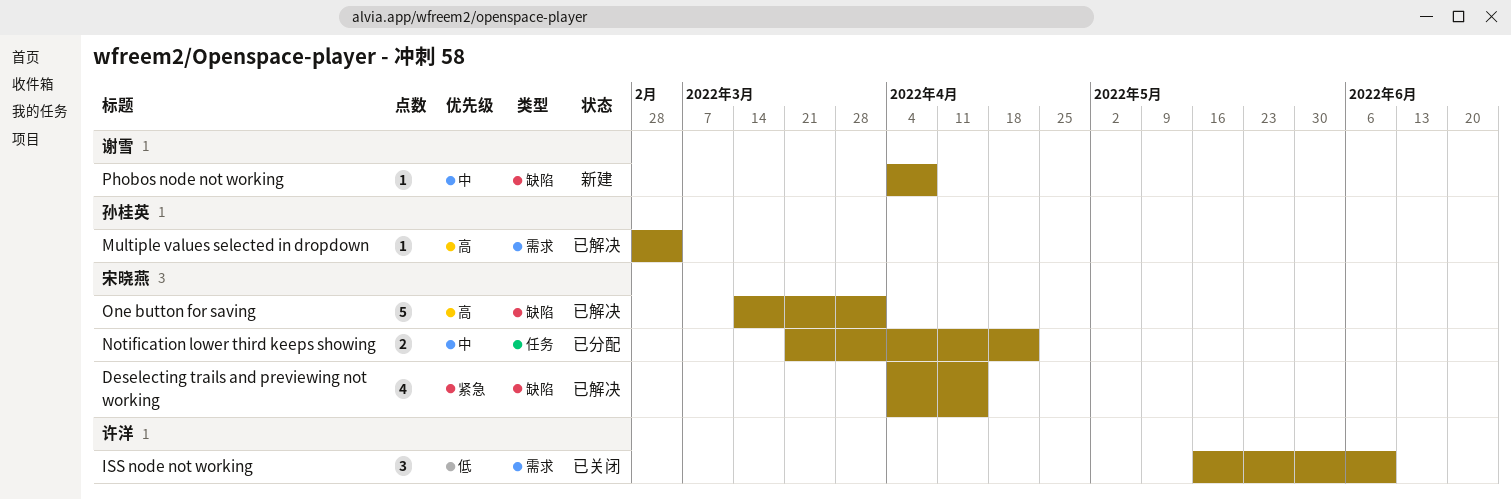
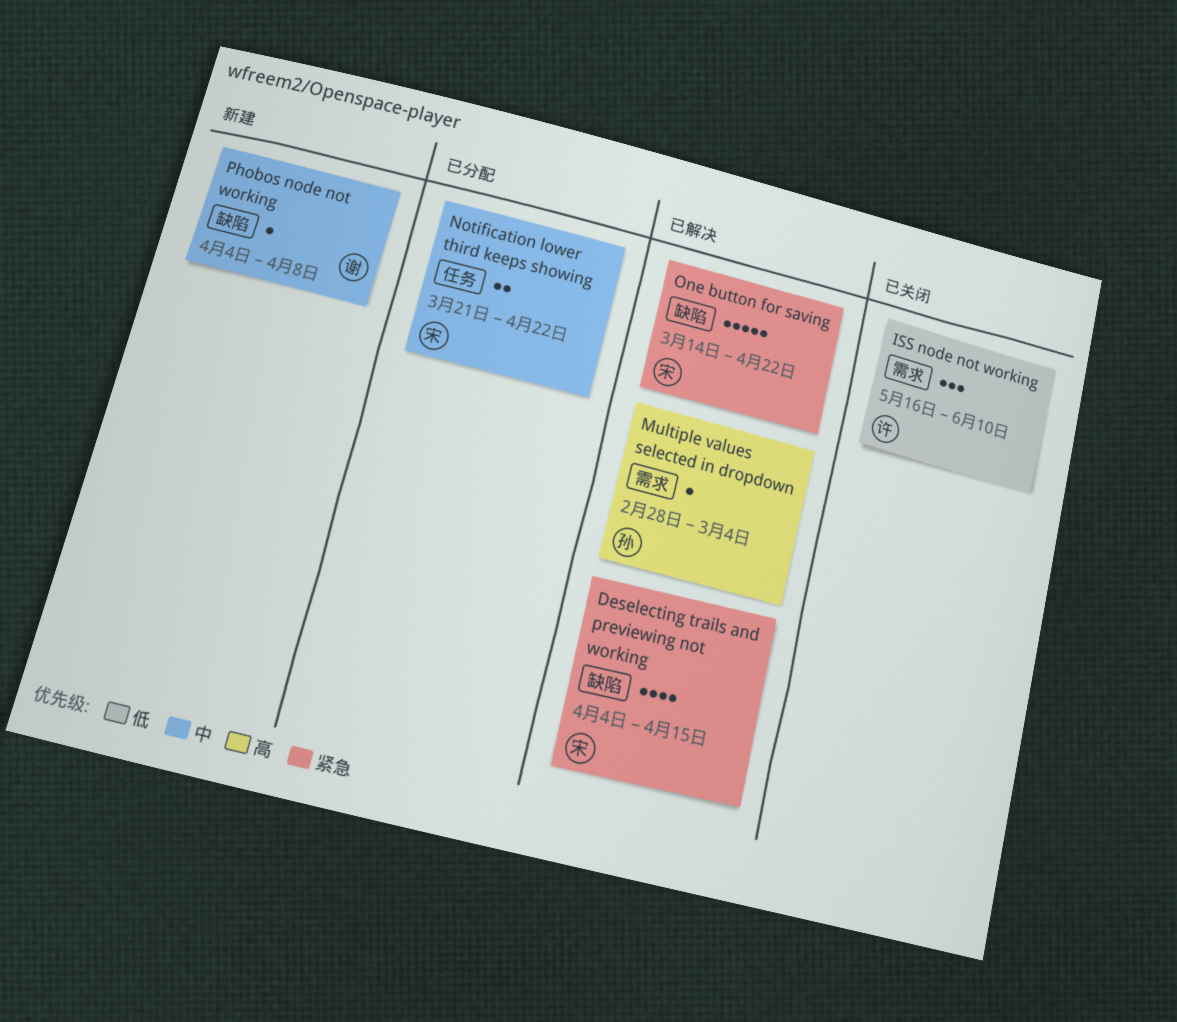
One button for saving, priority: 高 -> 紧急
One button for saving, due: Apr 1 -> Apr 22

